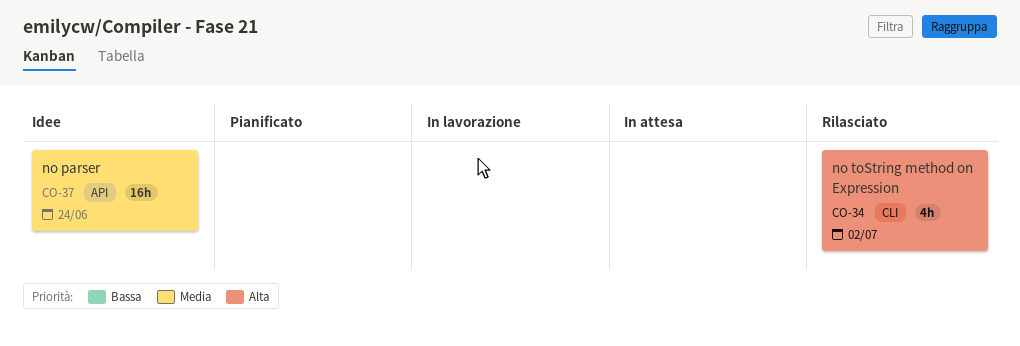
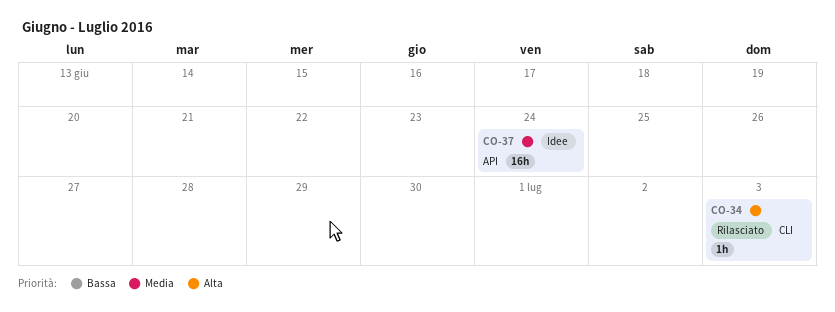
CO-34, estimate: 4h -> 1h
CO-34, due: Jul 2 -> Jul 3

